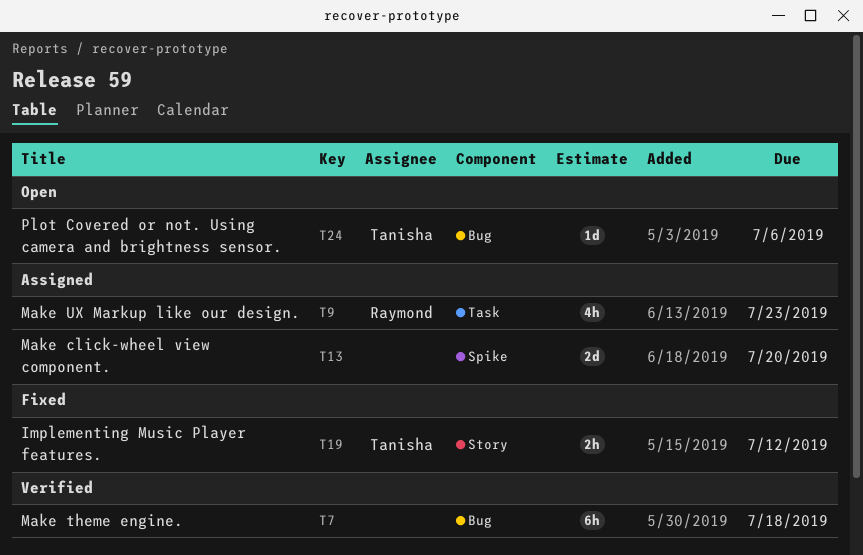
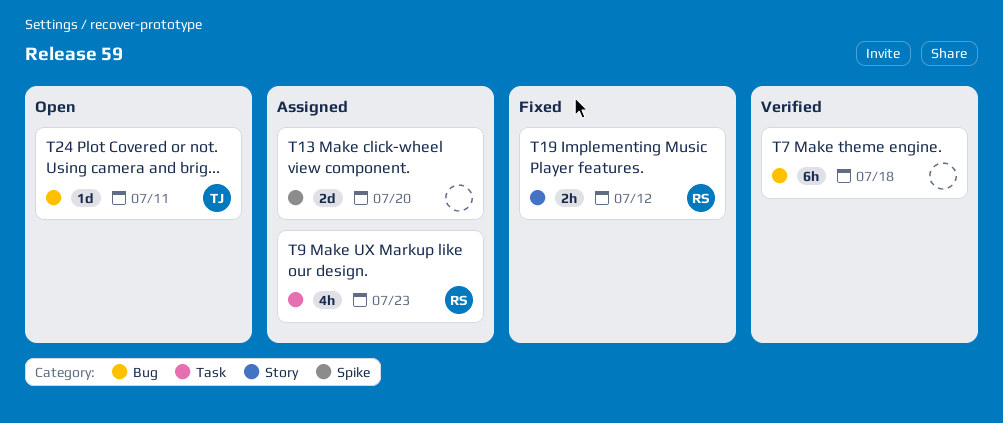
T19, owner: Tanisha -> Raymond
T24, due: Jul 6 -> Jul 11

